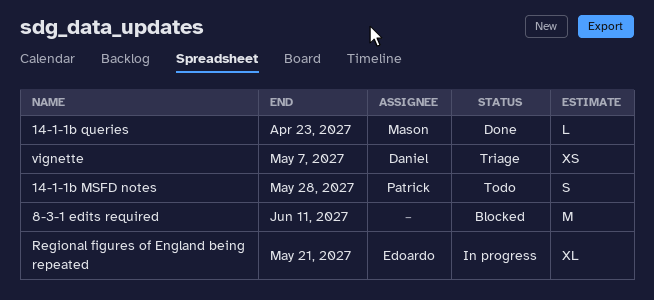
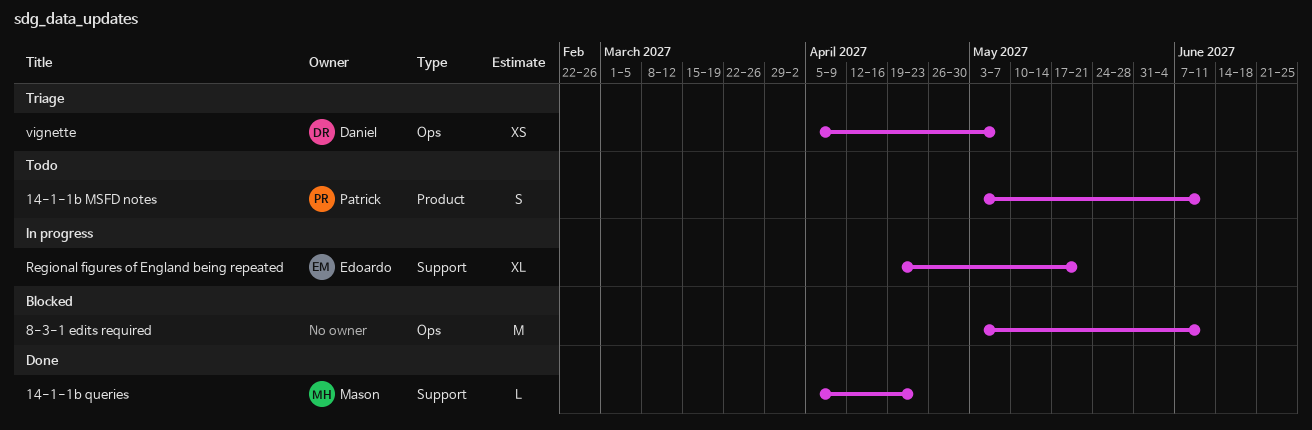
14-1-1b MSFD notes, due: May 28 -> Jun 11

